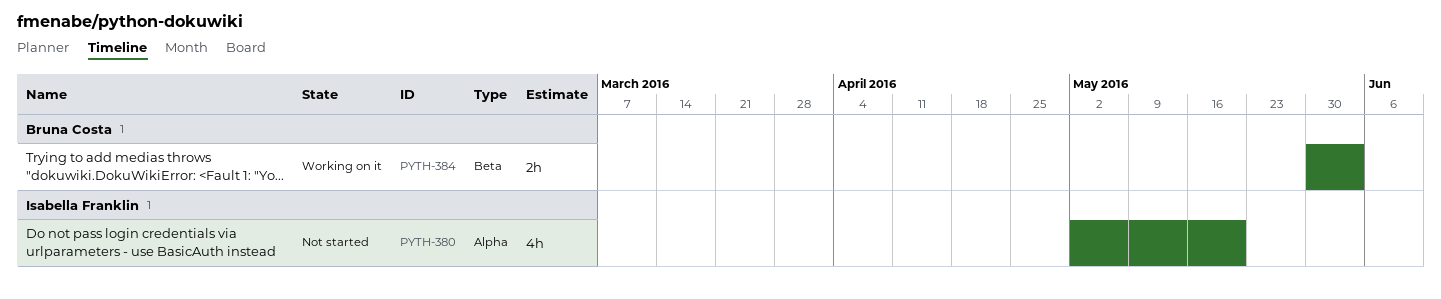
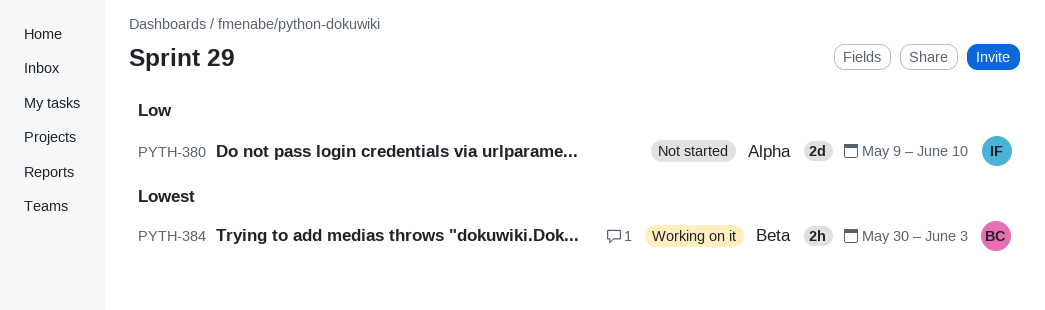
PYTH-380, estimate: 4h -> 2d
PYTH-380, start: May 2 -> May 9
PYTH-380, due: May 20 -> Jun 10

